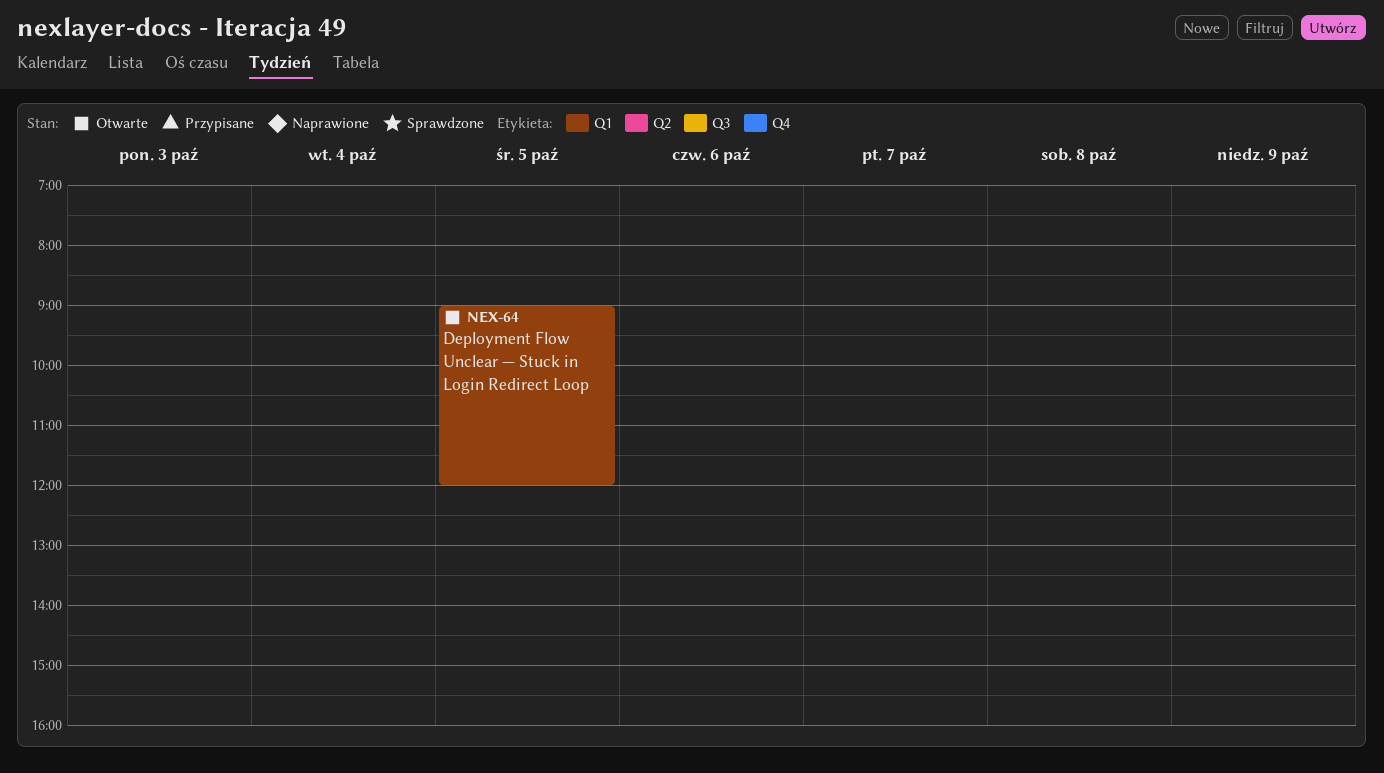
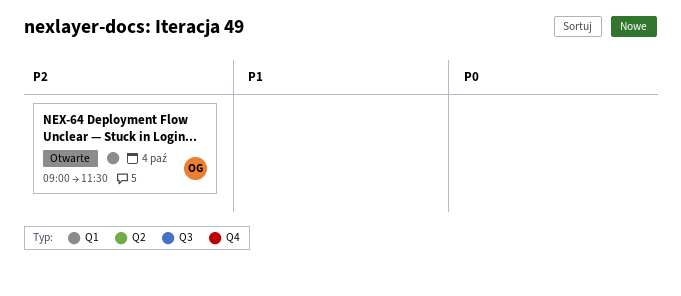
NEX-64, day: Oct 5 -> Oct 4
NEX-64, ends: 12:00 -> 11:30

